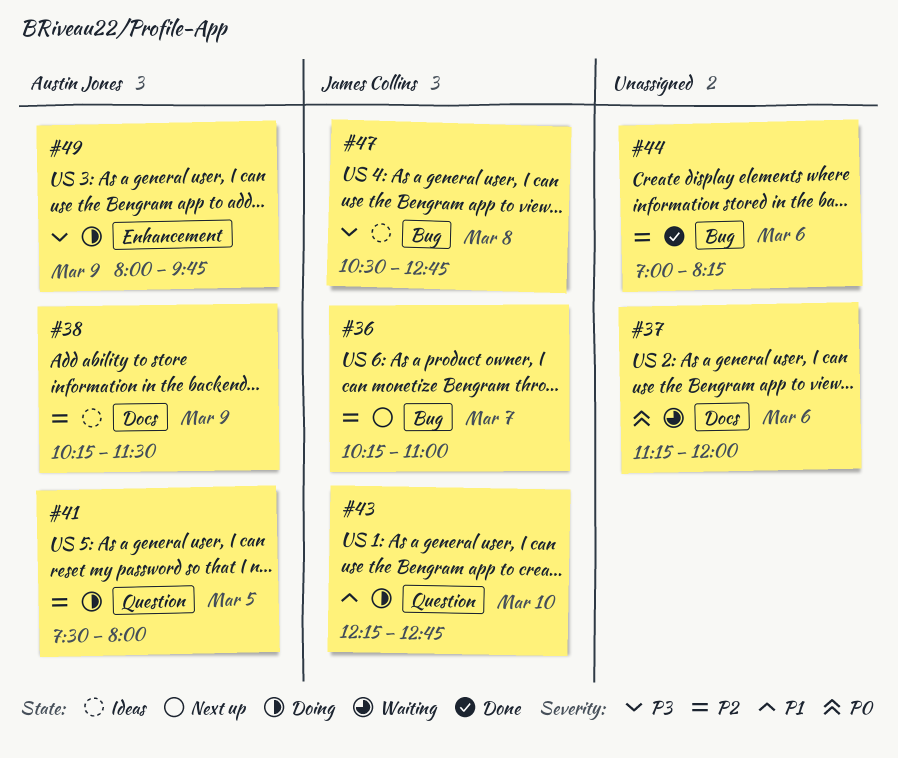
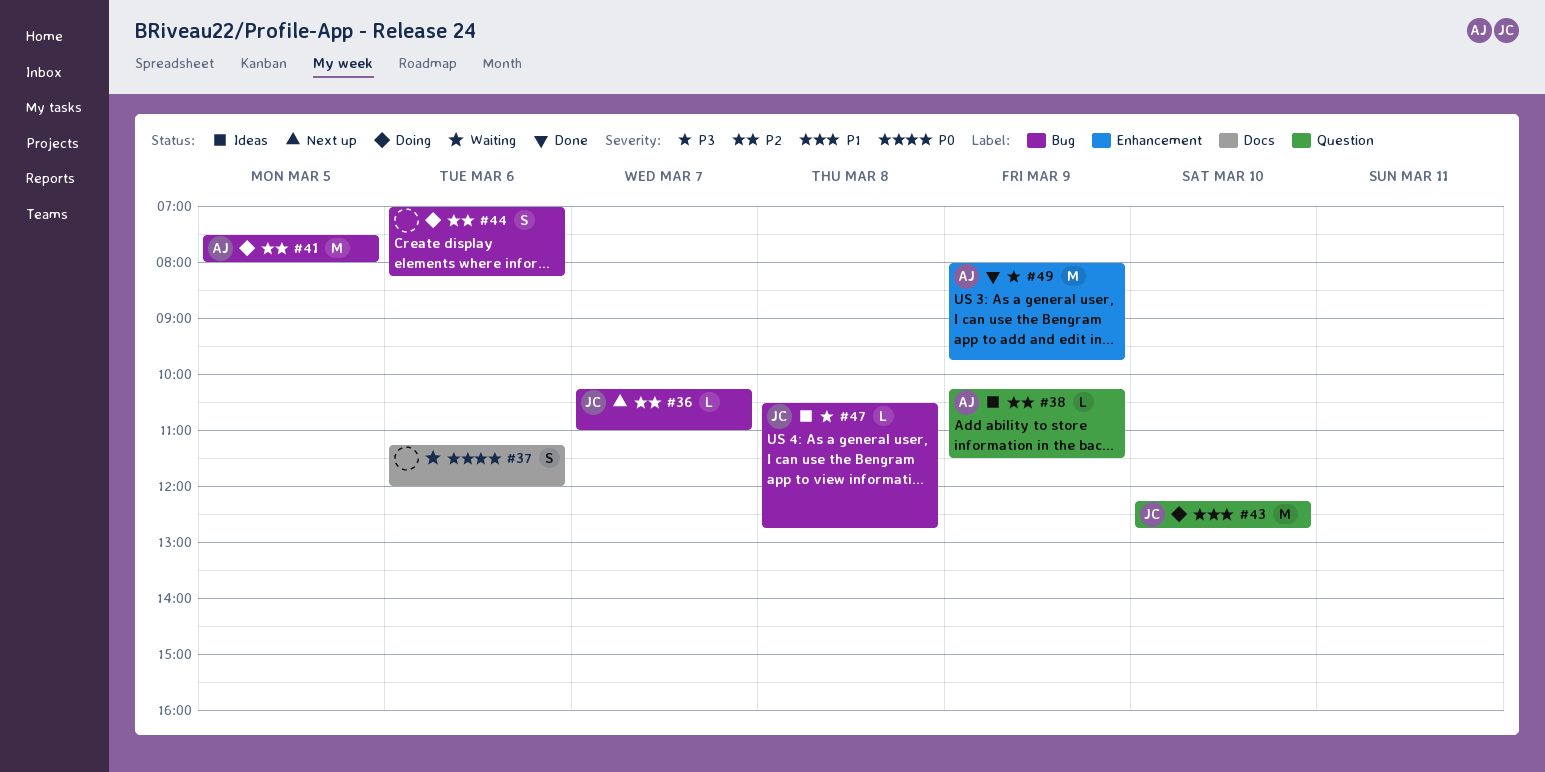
#38, label: Docs -> Question
#41, label: Question -> Bug
#44, status: Done -> Doing
#49, status: Doing -> Done

